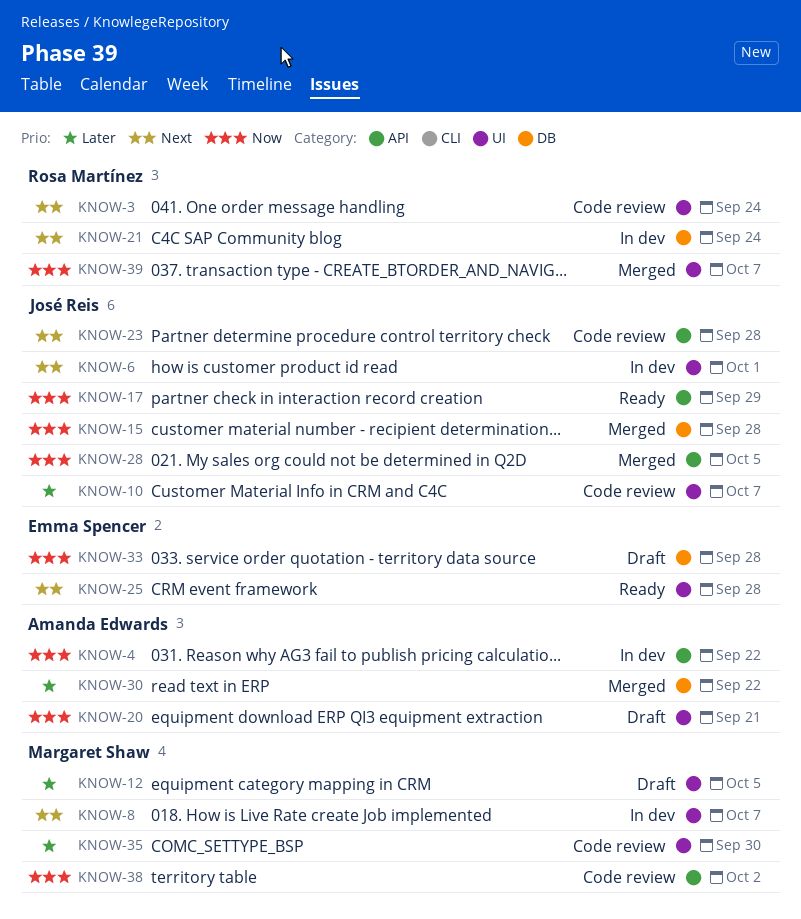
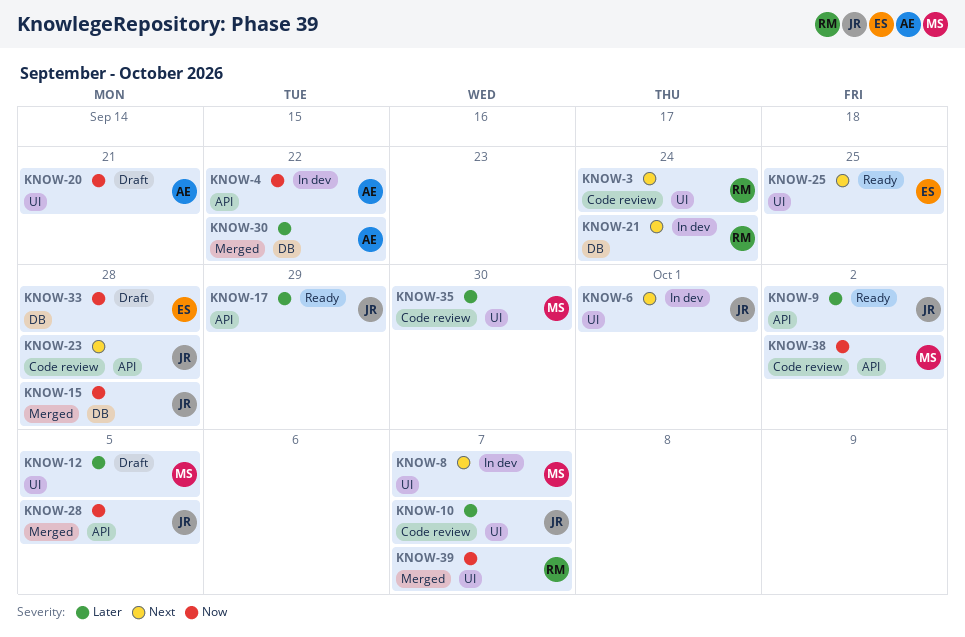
KNOW-9: none -> present
KNOW-17, priority: Now -> Later
KNOW-25, due: Sep 28 -> Sep 25

